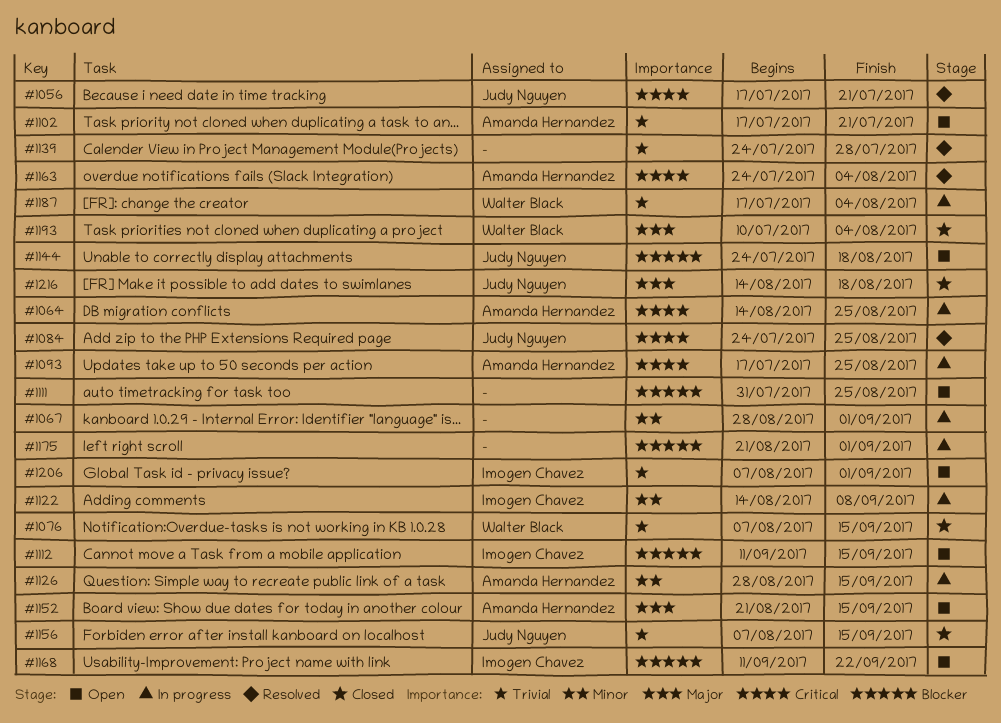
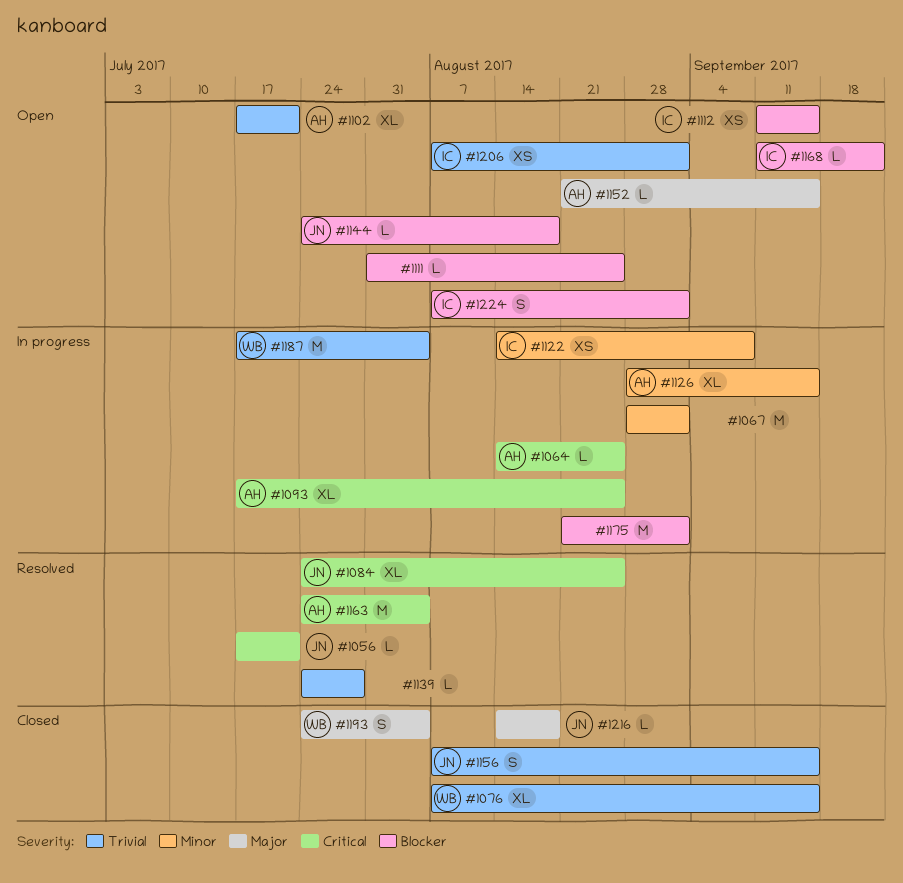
#1193, start: Jul 10 -> Jul 24
#1224: none -> present

